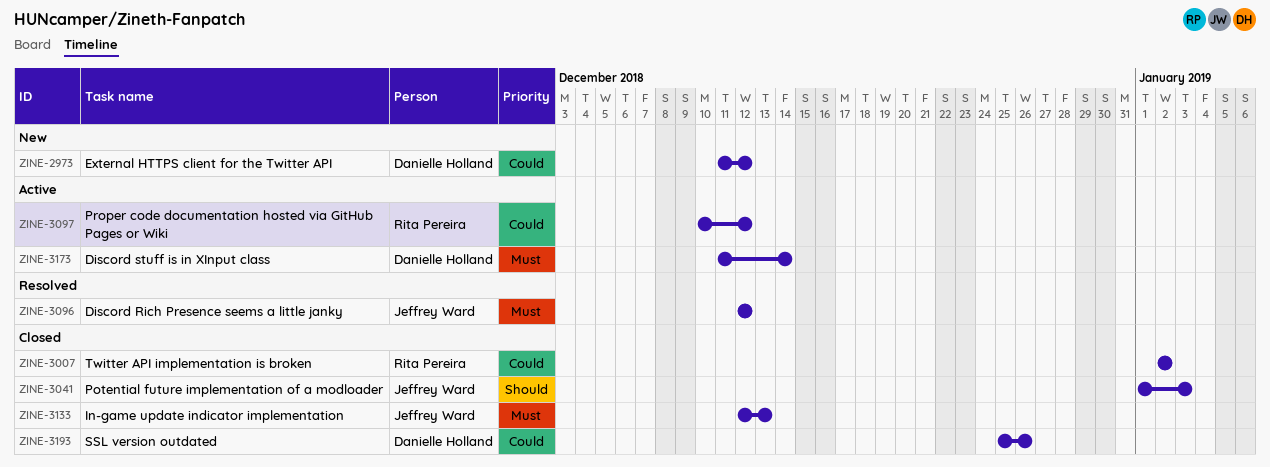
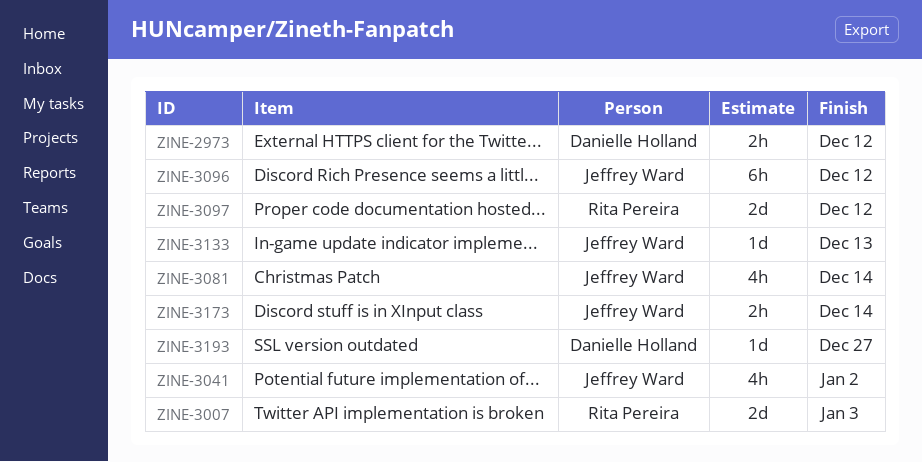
ZINE-3007, due: Jan 2 -> Jan 3
ZINE-3041, due: Jan 3 -> Jan 2
ZINE-3081: none -> present
ZINE-3173, owner: Danielle Holland -> Jeffrey Ward
ZINE-3193, due: Dec 26 -> Dec 27

